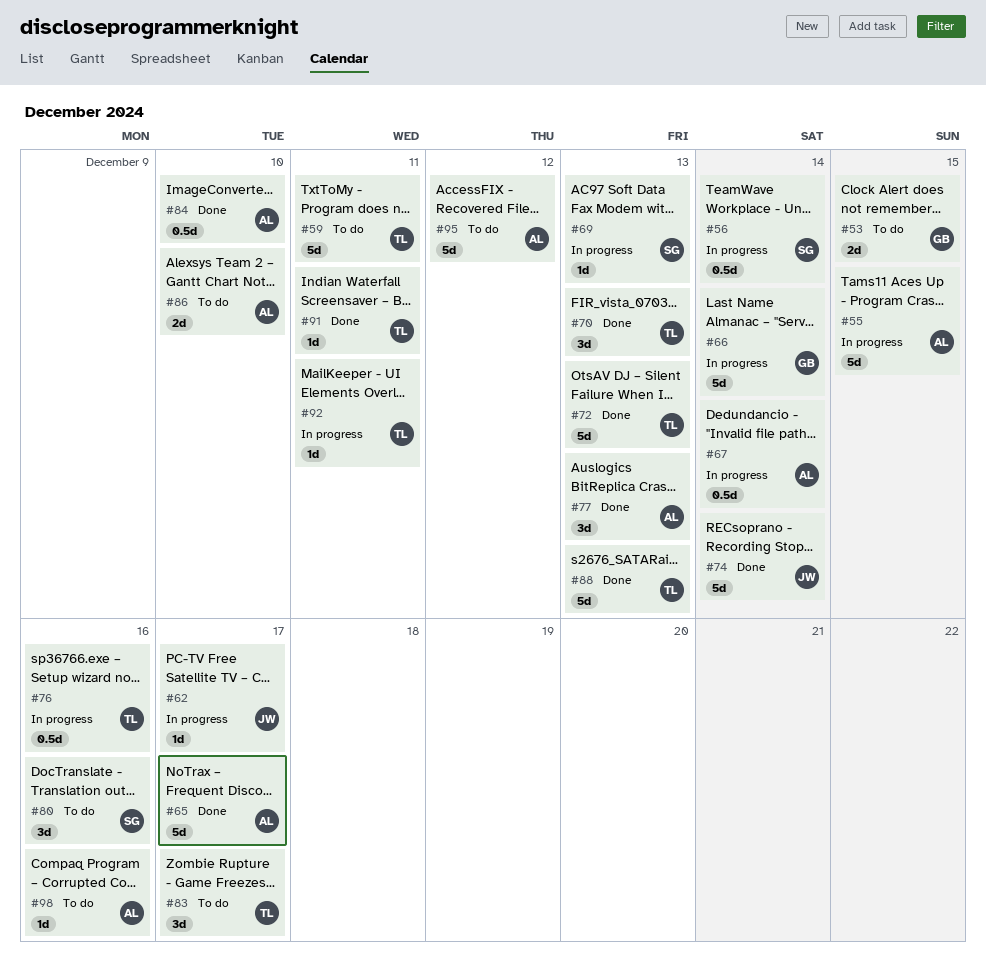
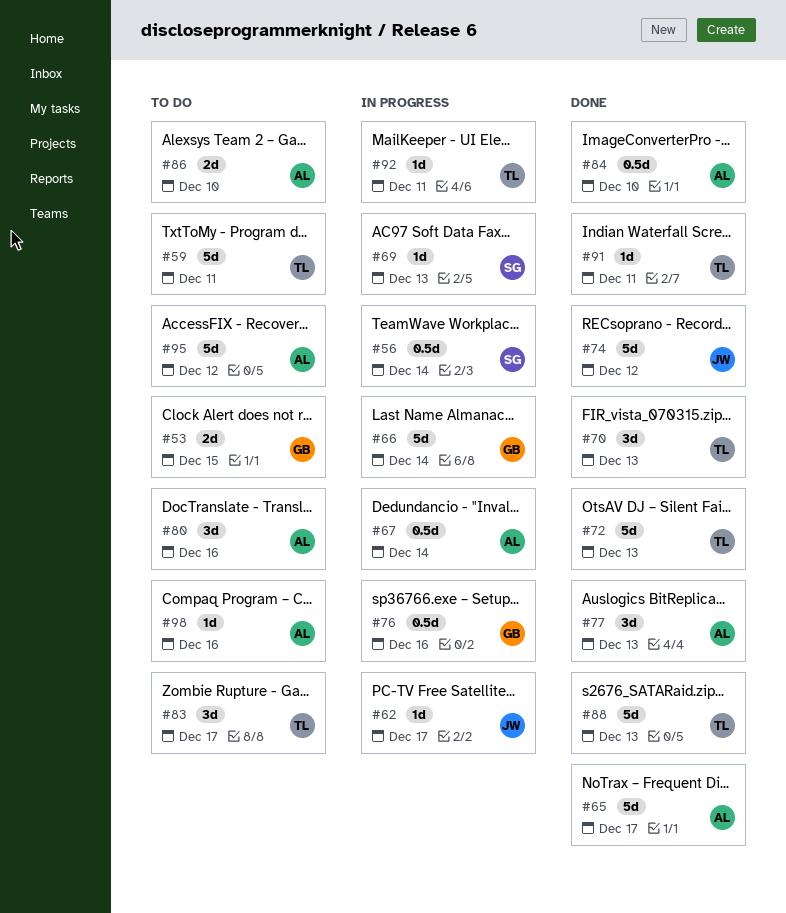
#55: present -> none
#74, due: Dec 14 -> Dec 12
#76, owner: TL -> GB
#80, owner: SG -> AL

